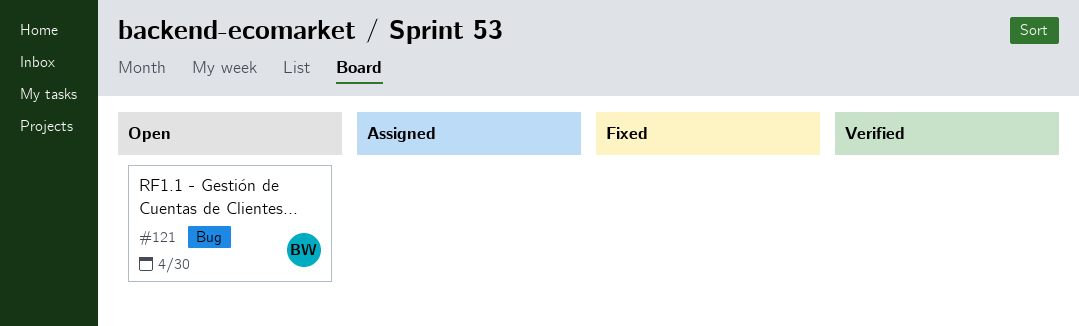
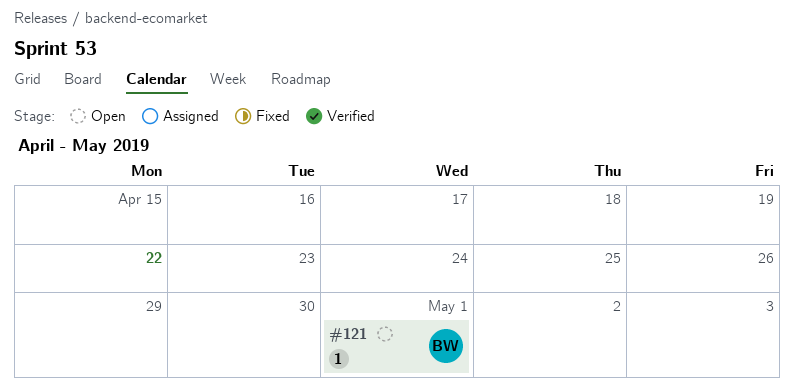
#121, due: Apr 30 -> May 1

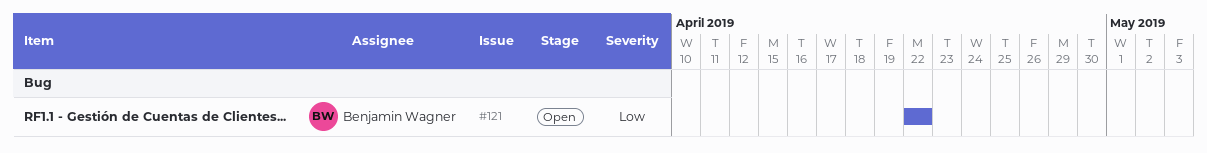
#121, due: May 1 -> Apr 22

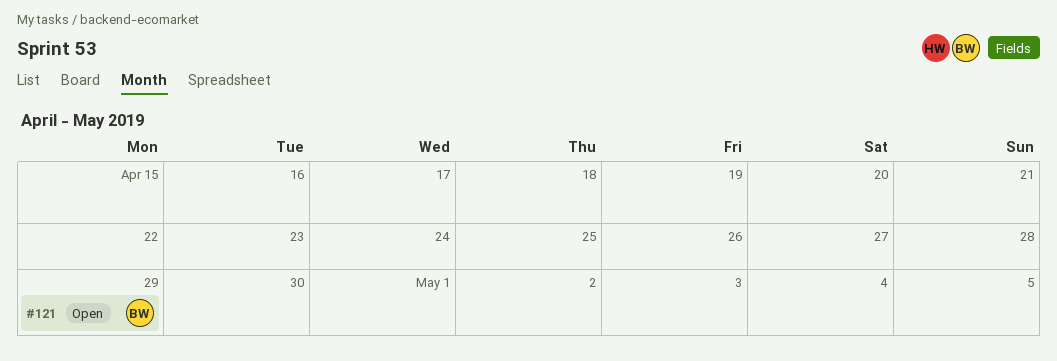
#121, due: Apr 22 -> Apr 29

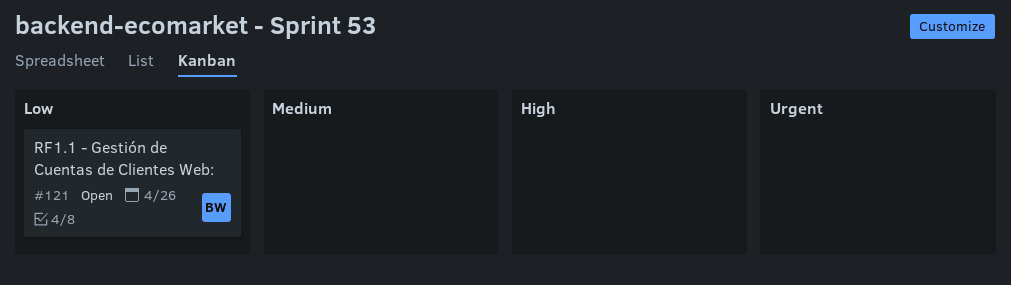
#121, due: Apr 29 -> Apr 26

